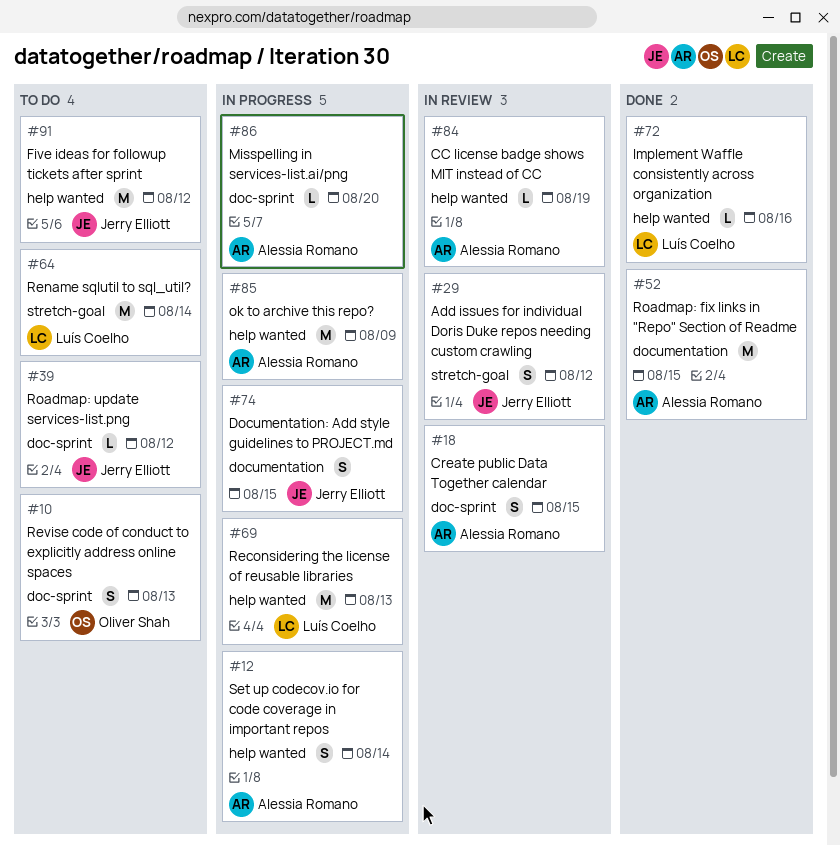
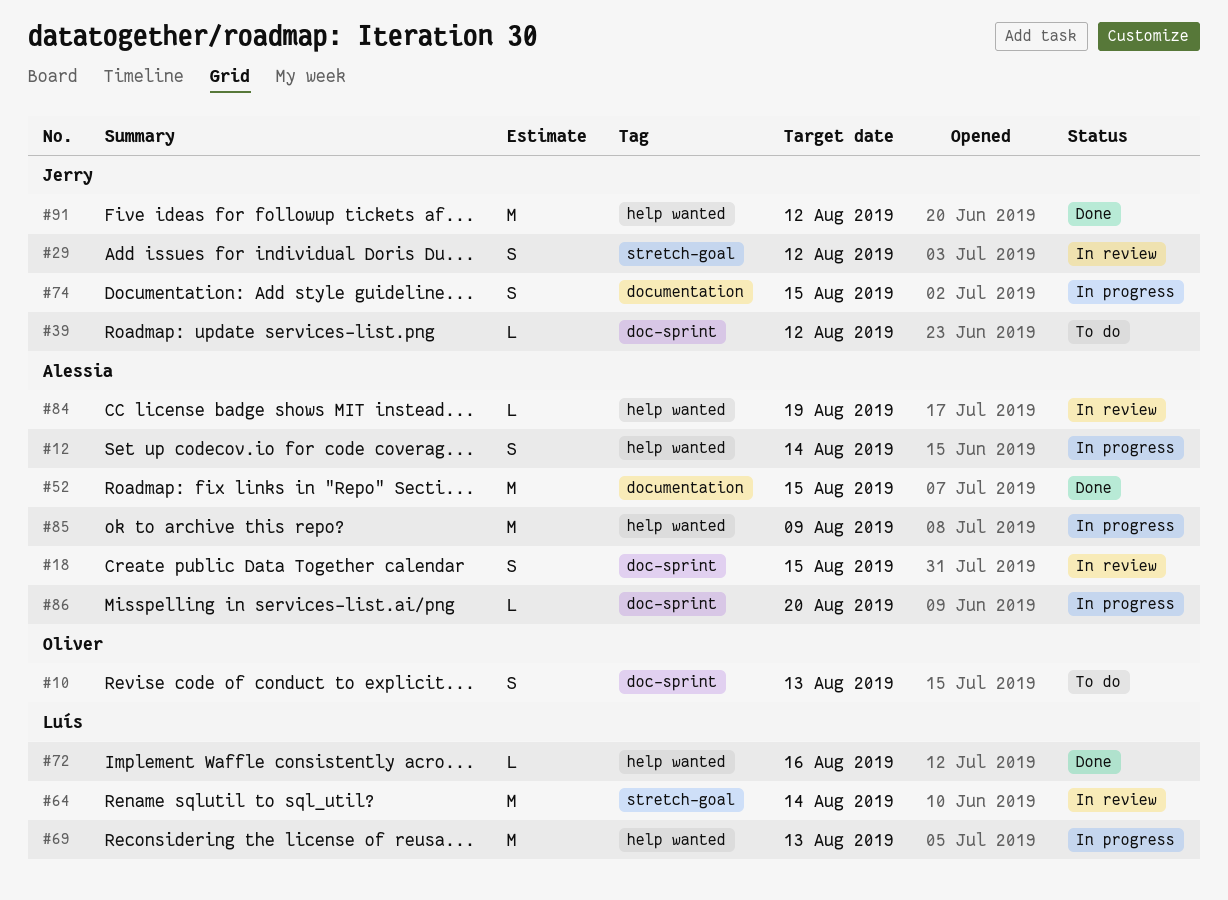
#64, status: To do -> In review
#91, status: To do -> Done

